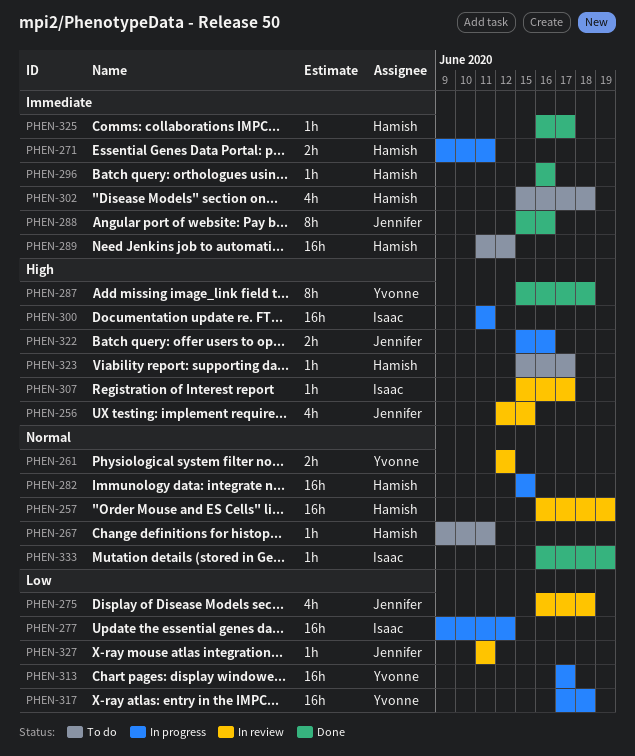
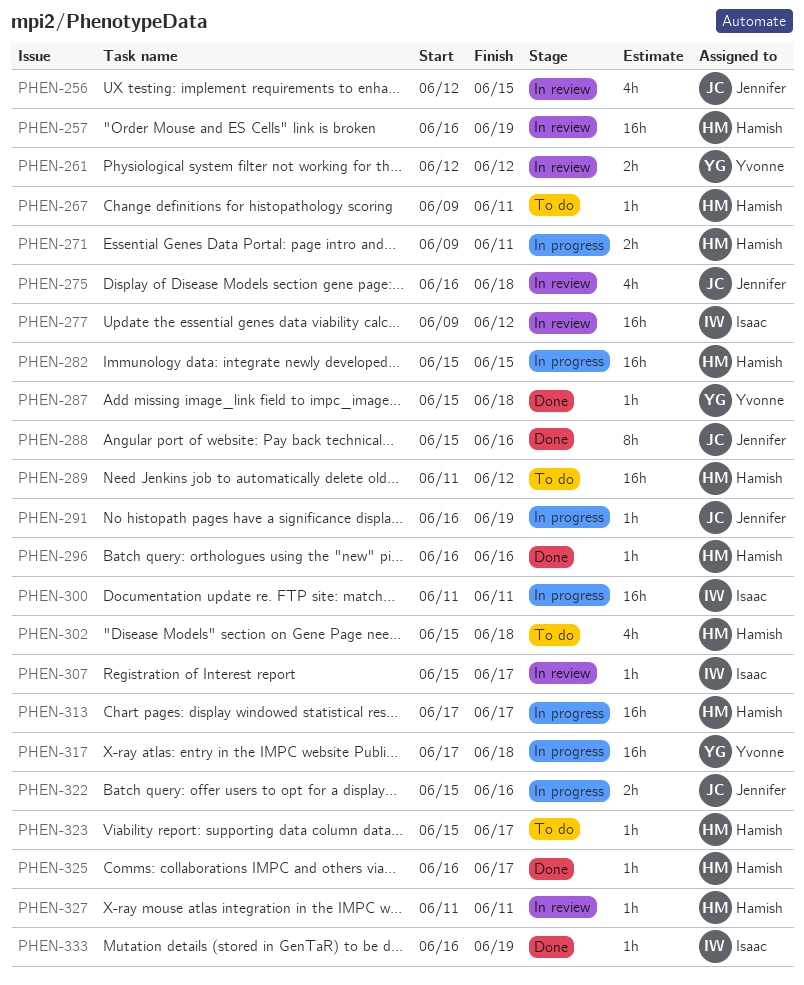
PHEN-277, status: In progress -> In review
PHEN-287, estimate: 8h -> 1h
PHEN-291: none -> present
PHEN-313, owner: Yvonne -> Hamish
PHEN-327, owner: Jennifer -> Hamish

